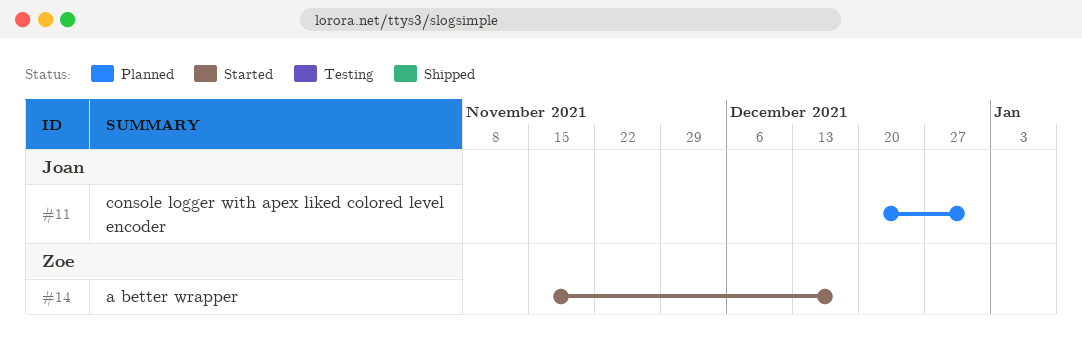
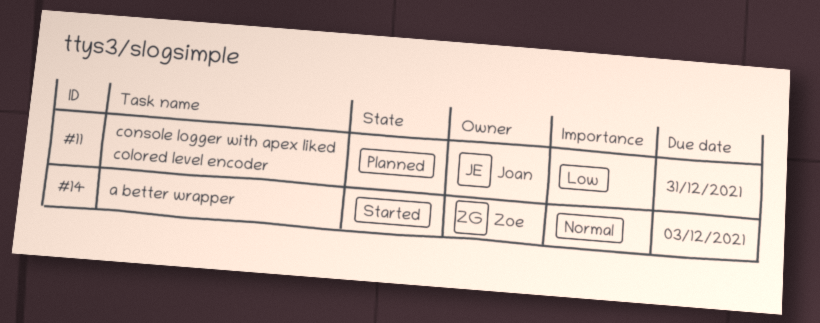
#14, due: Dec 17 -> Dec 3

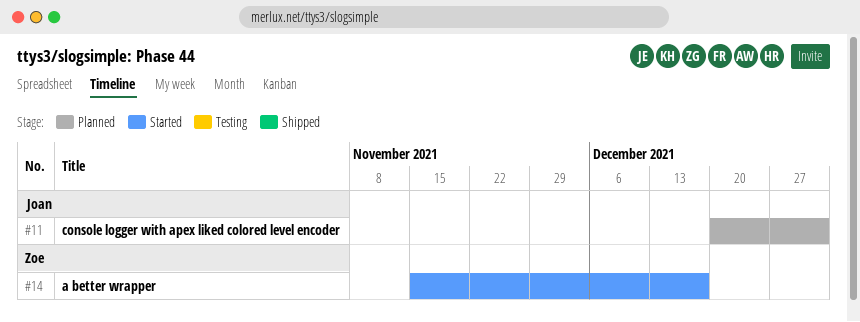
#14, due: Dec 3 -> Dec 17

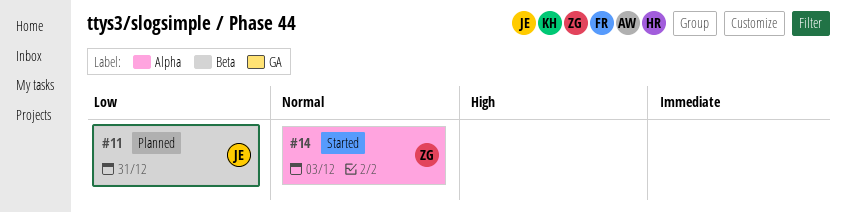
#14, due: Dec 17 -> Dec 3

